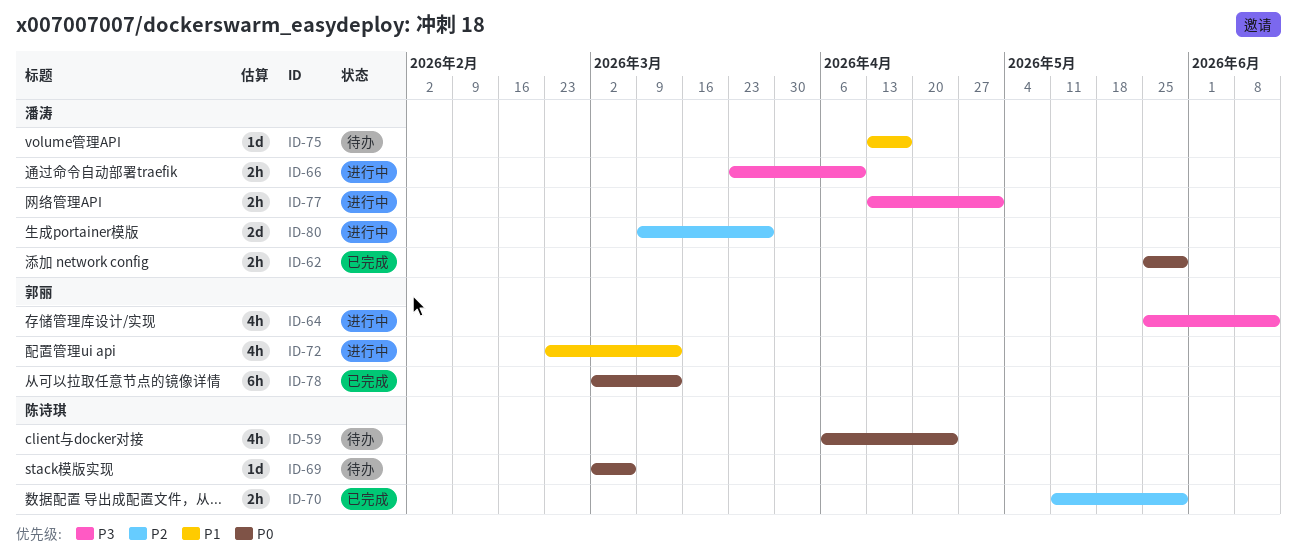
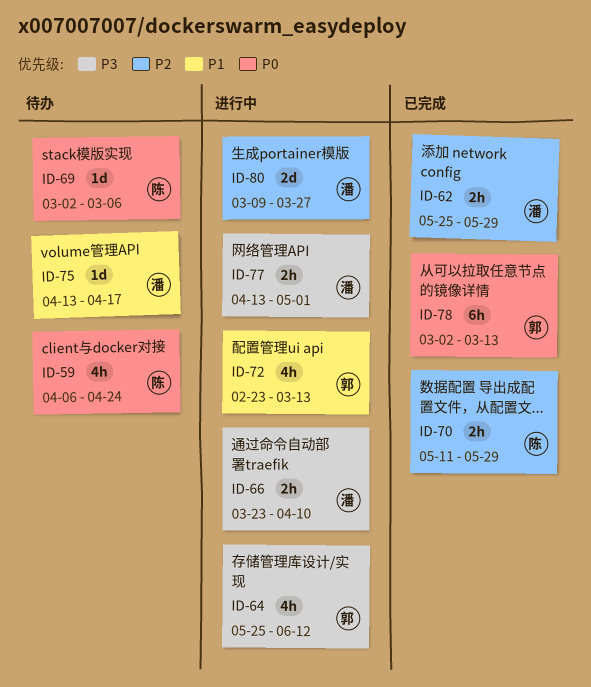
ID-62, priority: P0 -> P2

